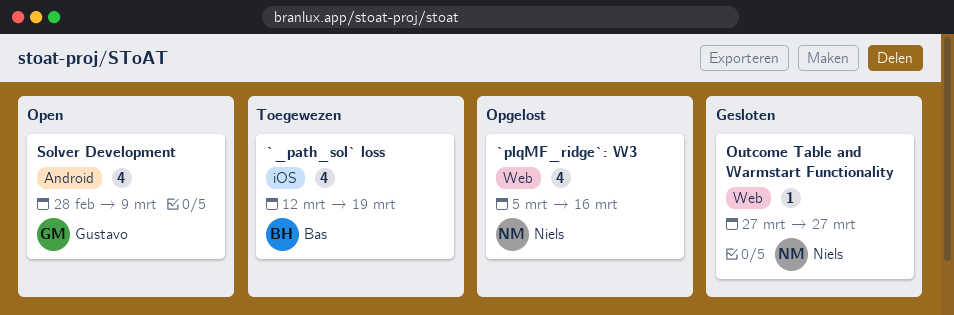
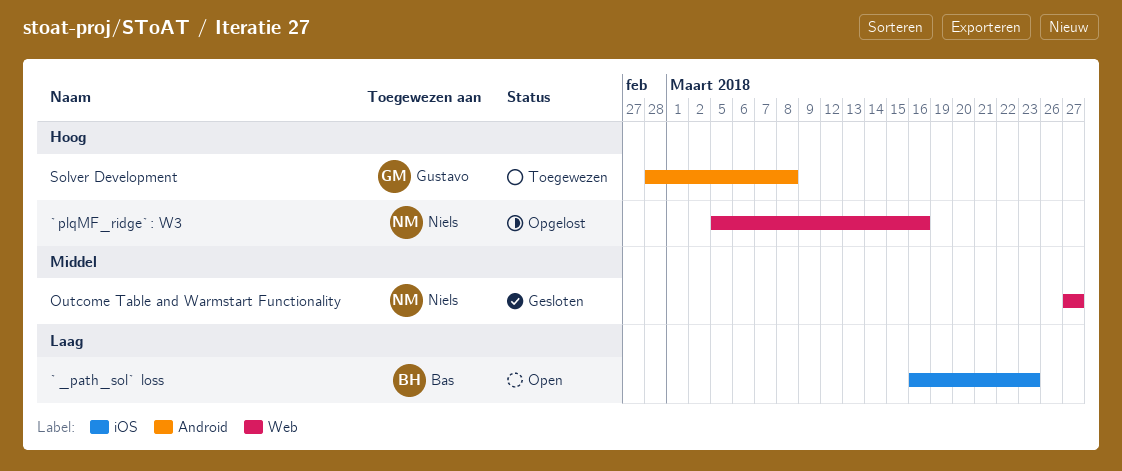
`_path_sol` loss, status: Toegewezen -> Open
`_path_sol` loss, start: Mar 12 -> Mar 16
`_path_sol` loss, due: Mar 19 -> Mar 23
Solver Development, status: Open -> Toegewezen
Solver Development, due: Mar 9 -> Mar 8

